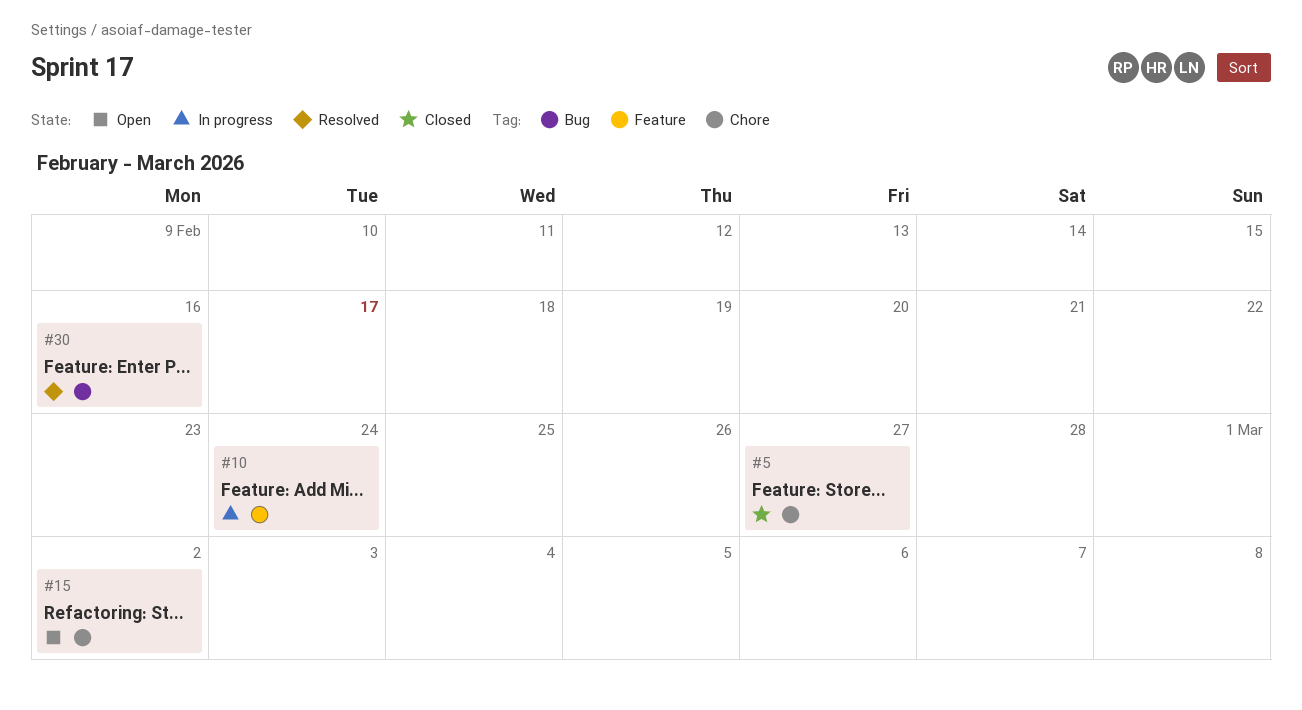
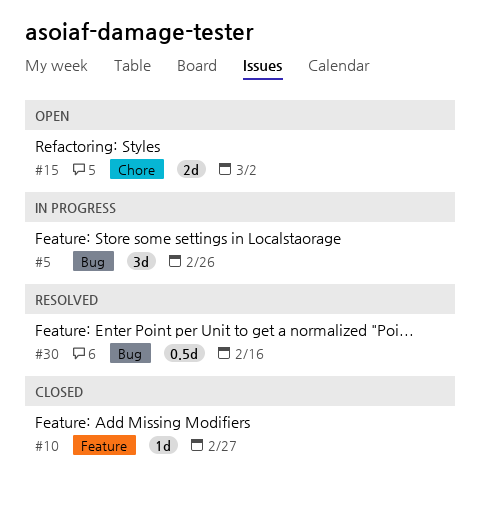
#5, status: Closed -> In progress
#5, label: Chore -> Bug
#5, due: Feb 27 -> Feb 26
#10, status: In progress -> Closed
#10, due: Feb 24 -> Feb 27

